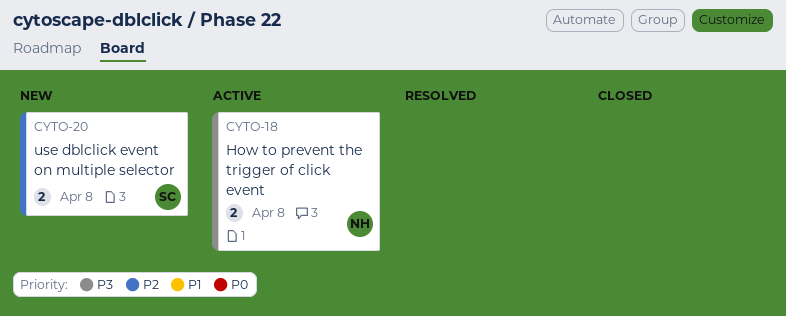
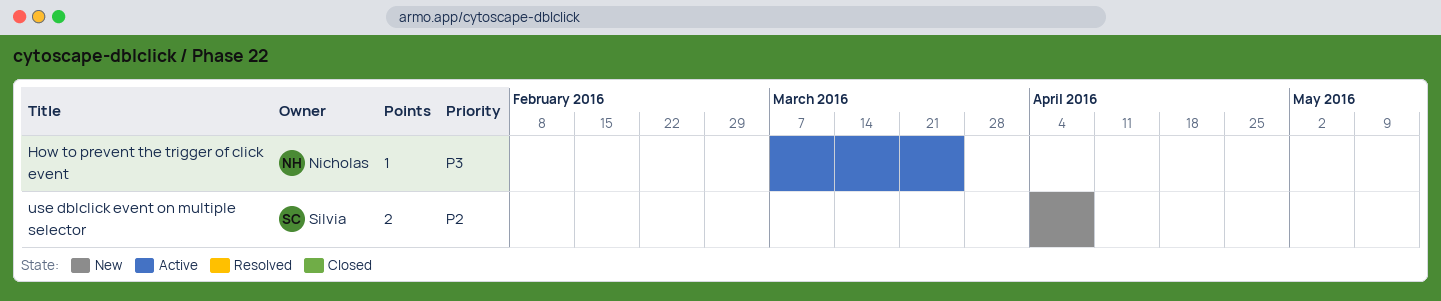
How to prevent the trigger of click event, estimate: 2 -> 1
How to prevent the trigger of click event, due: Apr 8 -> Mar 25

